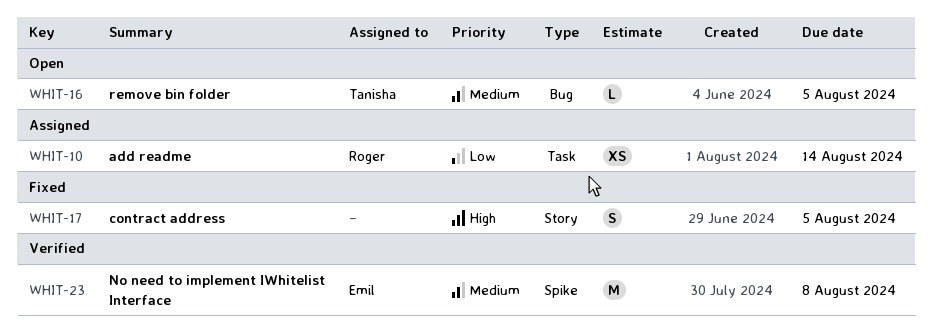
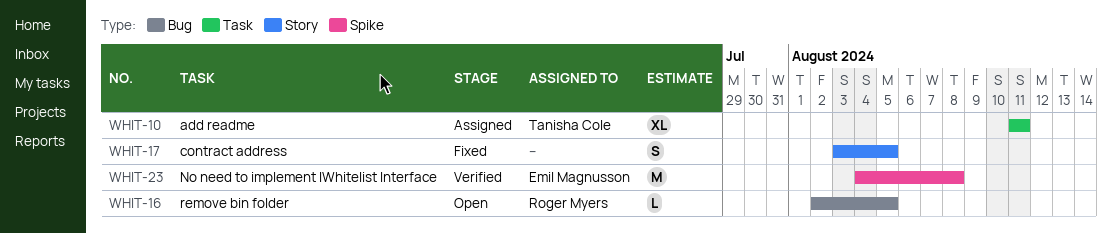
WHIT-10, owner: Roger Myers -> Tanisha Cole
WHIT-10, estimate: XS -> XL
WHIT-10, due: Aug 14 -> Aug 11
WHIT-16, owner: Tanisha Cole -> Roger Myers

